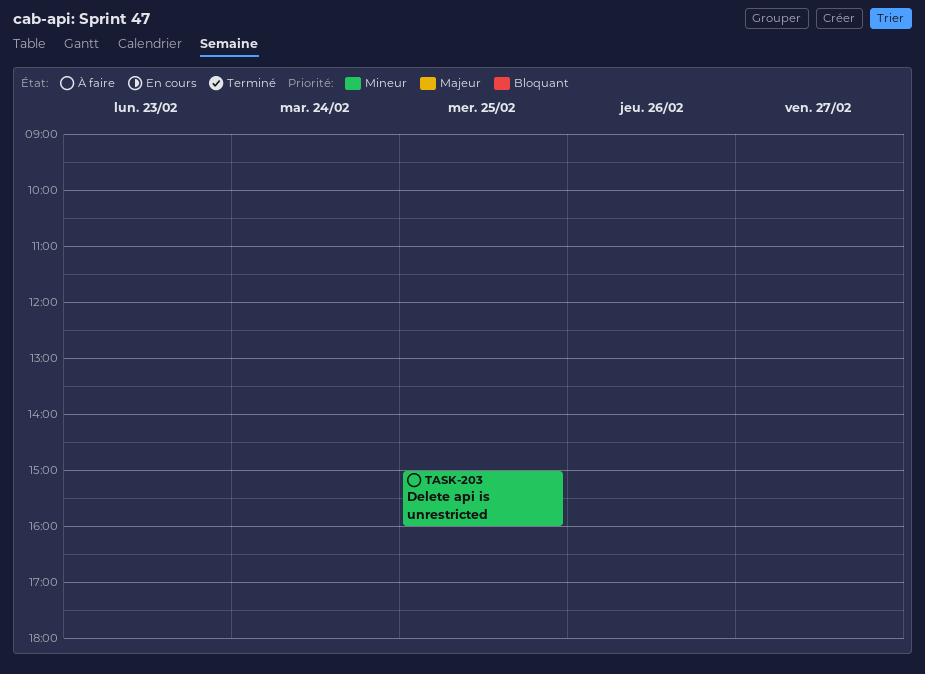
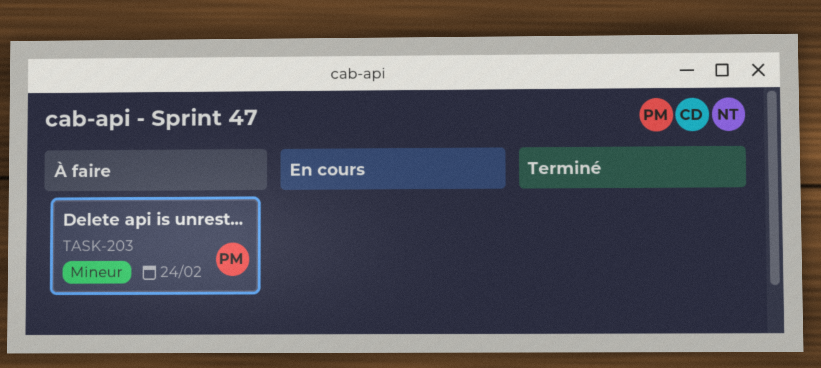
TASK-203, day: Feb 25 -> Feb 24

